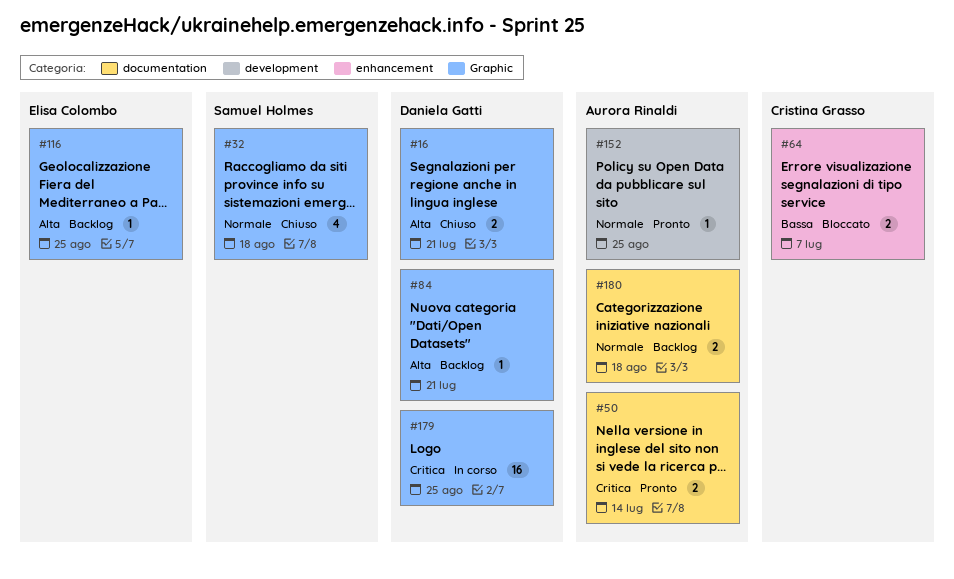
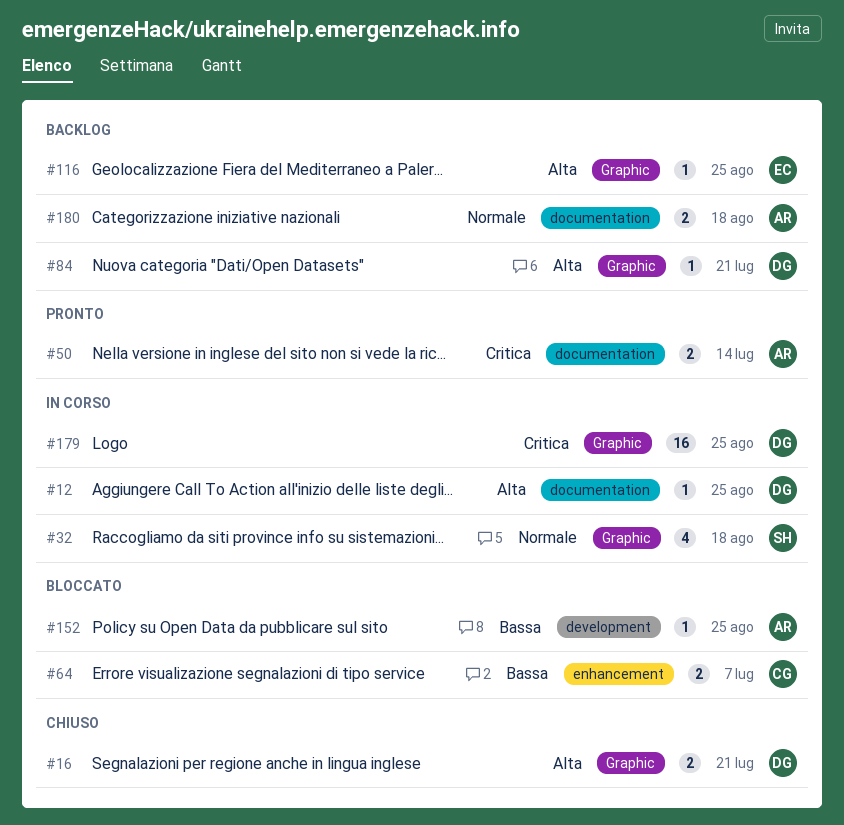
#12: none -> present
#32, status: Chiuso -> In corso
#152, status: Pronto -> Bloccato
#152, priority: Normale -> Bassa

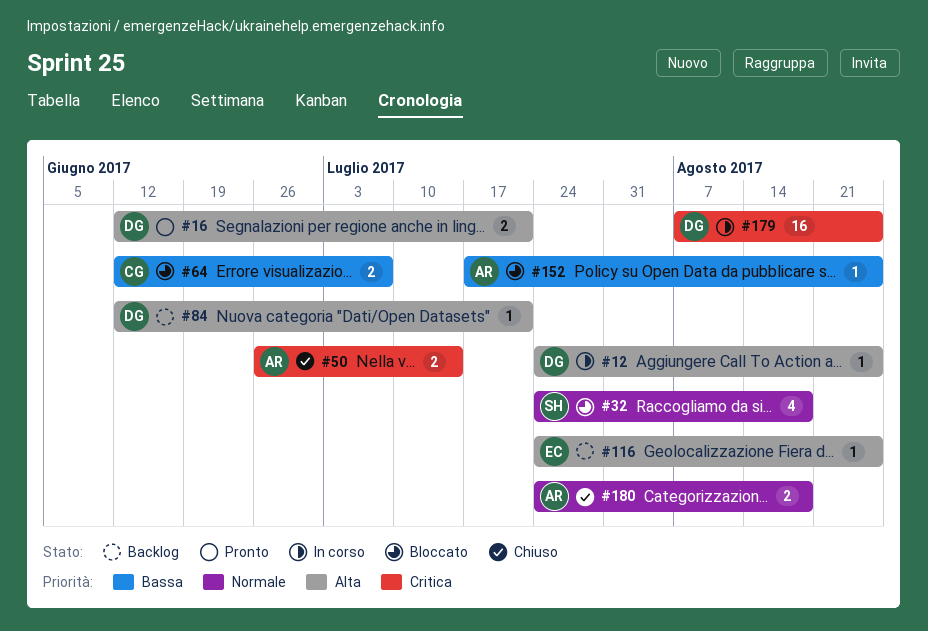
#16, status: Chiuso -> Pronto
#32, status: In corso -> Bloccato
#50, status: Pronto -> Chiuso
#180, status: Backlog -> Chiuso

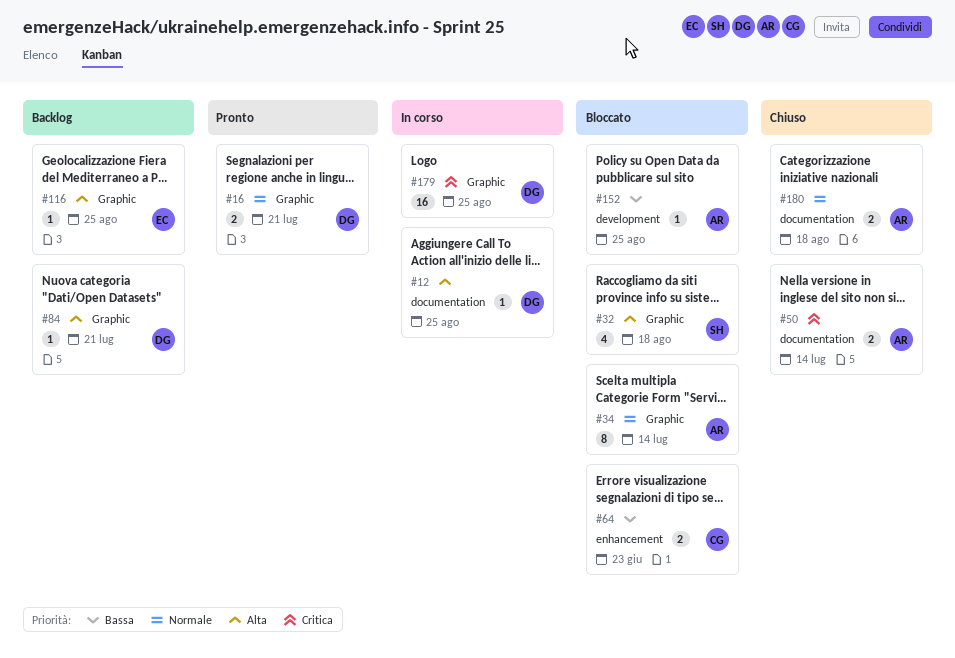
#16, priority: Alta -> Normale
#32, priority: Normale -> Alta
#34: none -> present
#64, due: Jul 7 -> Jun 23

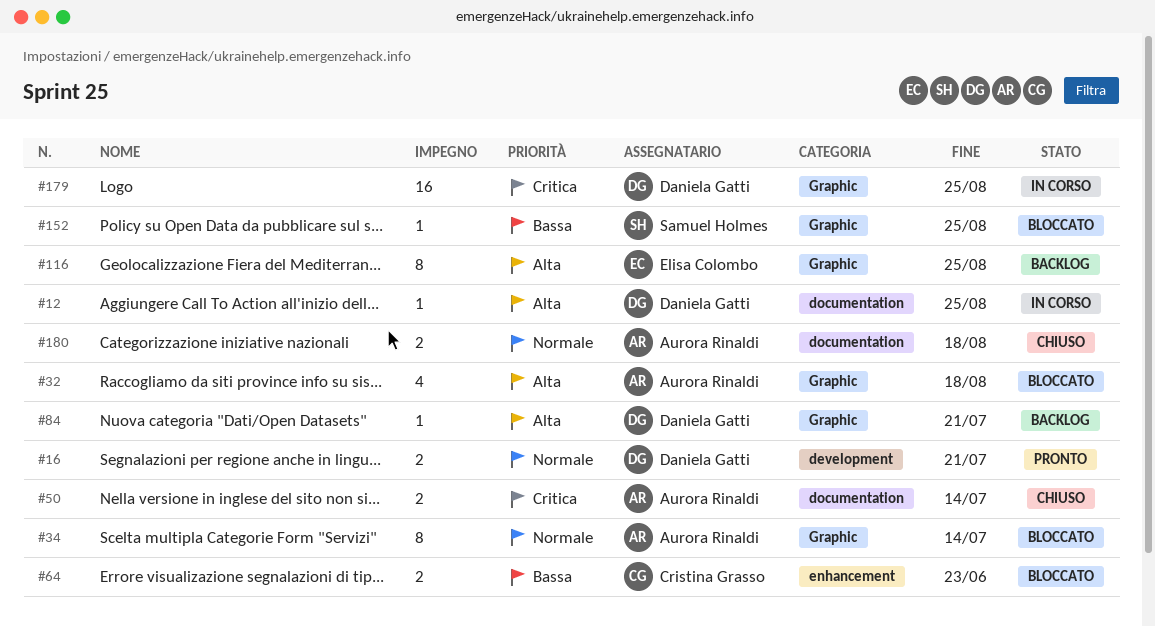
#16, label: Graphic -> development
#32, owner: Samuel Holmes -> Aurora Rinaldi
#116, estimate: 1 -> 8
#152, owner: Aurora Rinaldi -> Samuel Holmes
#152, label: development -> Graphic

